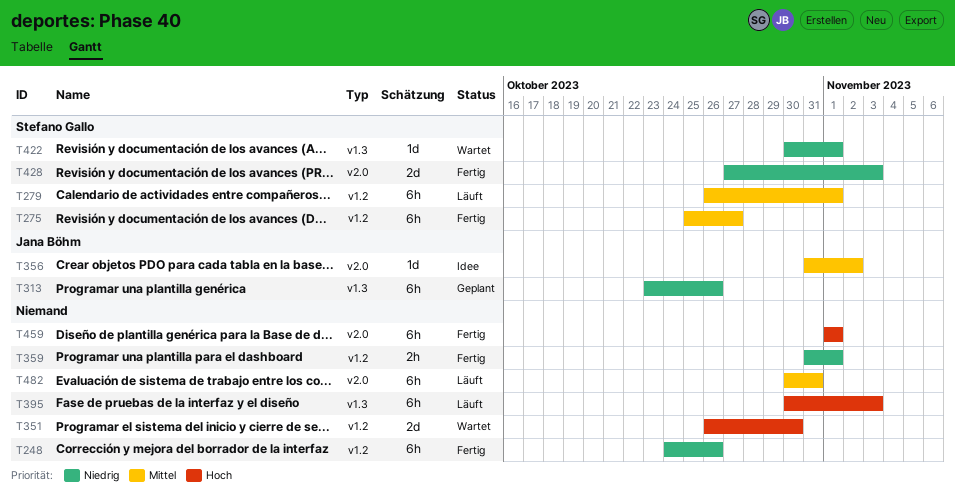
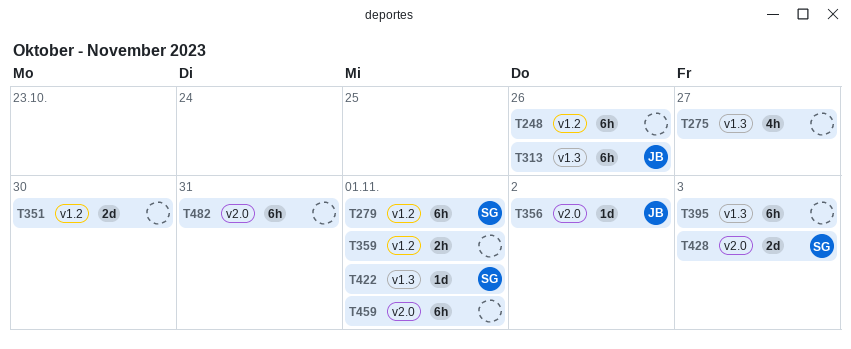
T275, owner: Stefano Gallo -> none
T275, label: v1.2 -> v1.3
T275, estimate: 6h -> 4h

